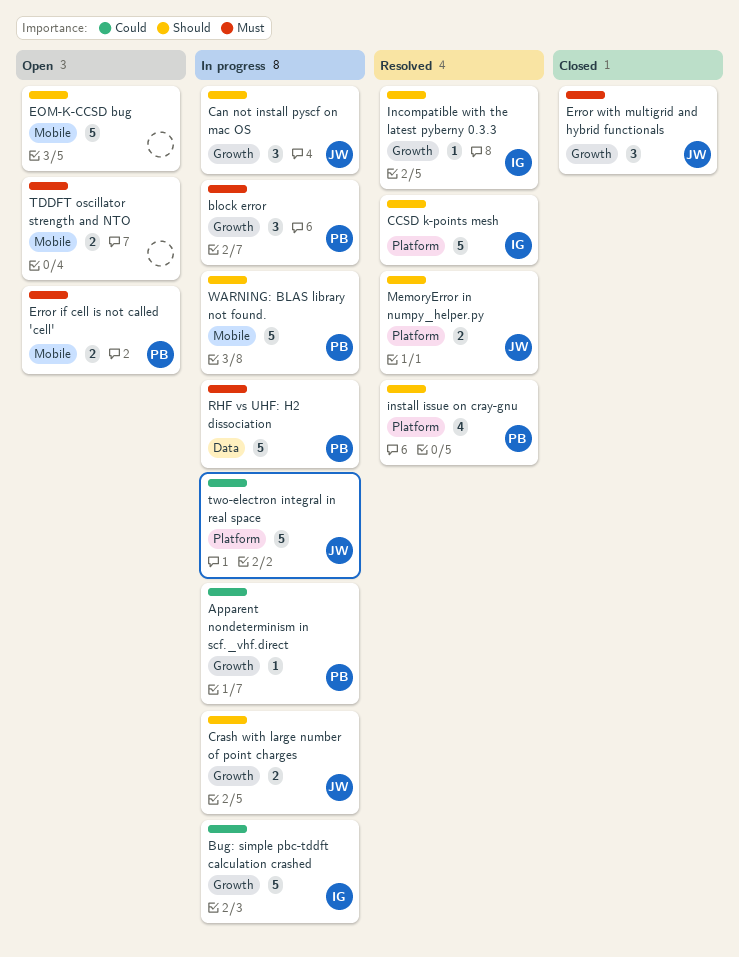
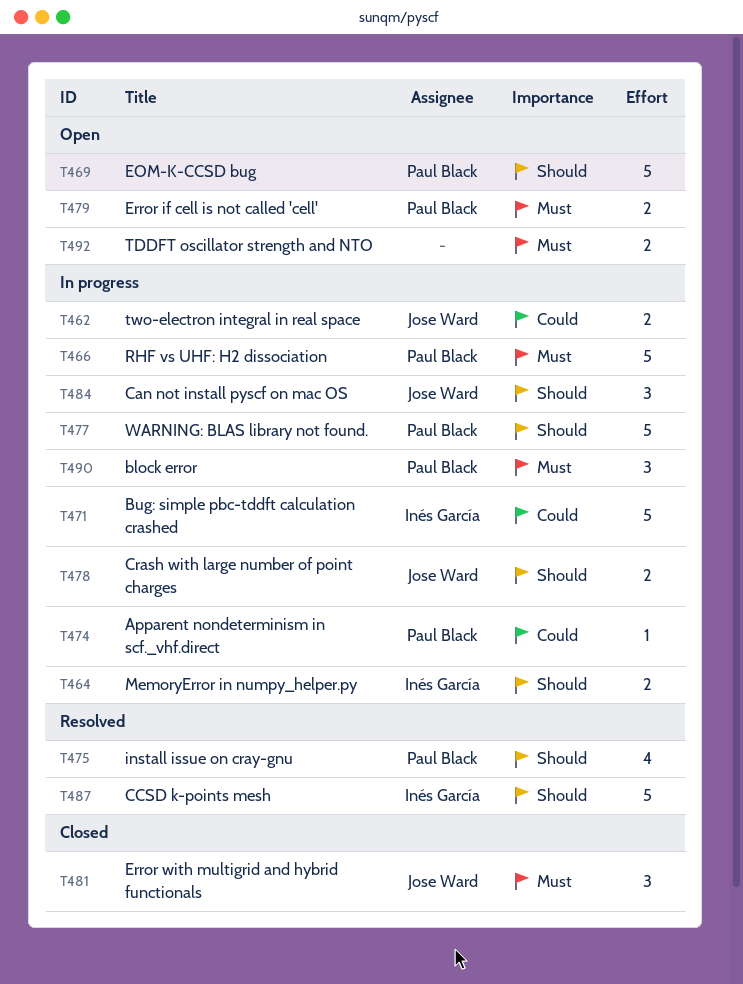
EOM-K-CCSD bug, owner: none -> Paul Black
Incompatible with the latest pyberny 0.3.3: present -> none
MemoryError in numpy_helper.py, status: Resolved -> In progress
MemoryError in numpy_helper.py, owner: Jose Ward -> Inés García
two-electron integral in real space, estimate: 5 -> 2

